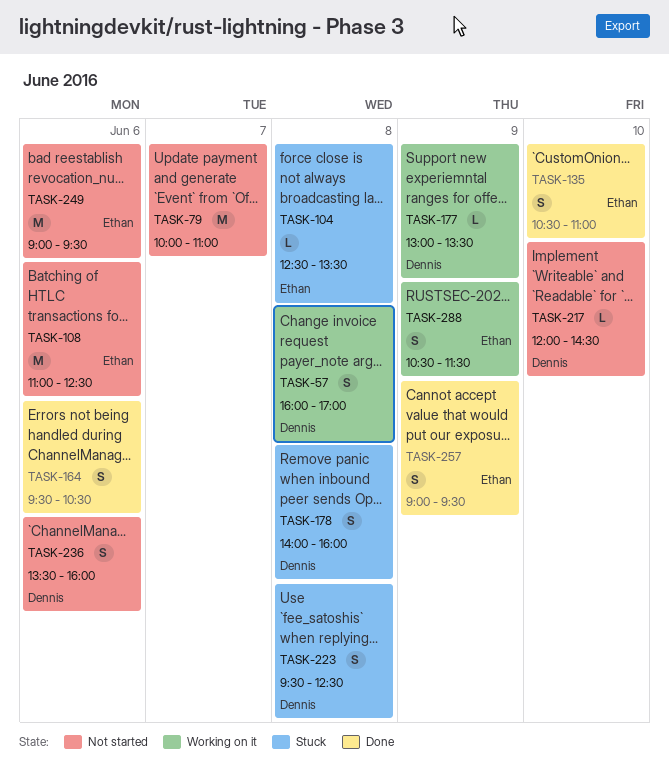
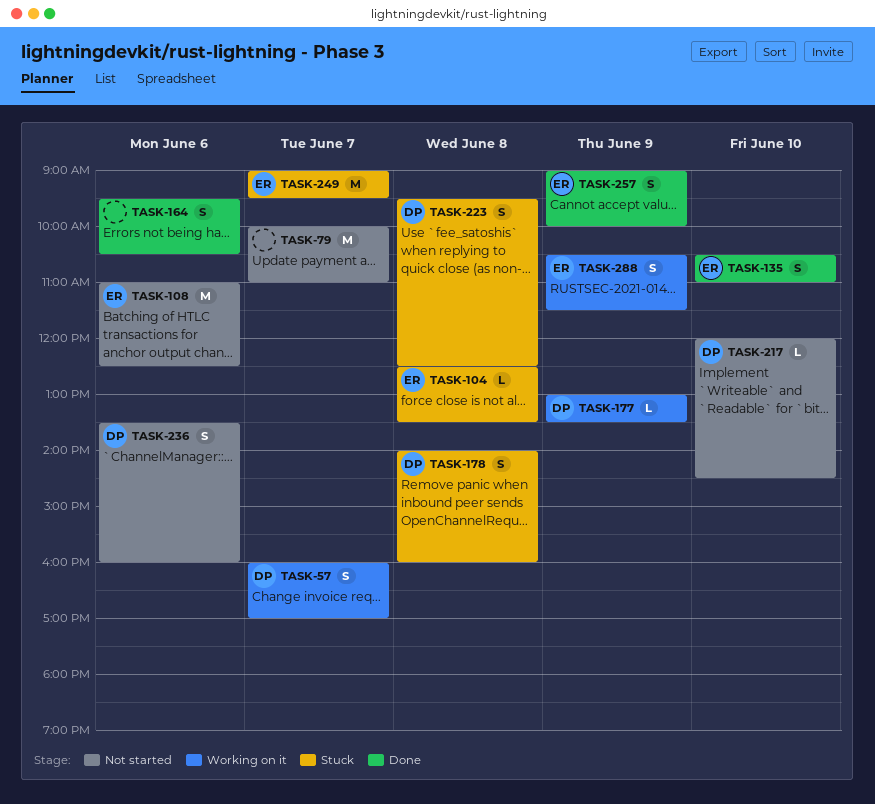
TASK-57, day: Jun 8 -> Jun 7
TASK-249, status: Not started -> Stuck
TASK-249, day: Jun 6 -> Jun 7
TASK-257, ends: 09:30 -> 10:00

